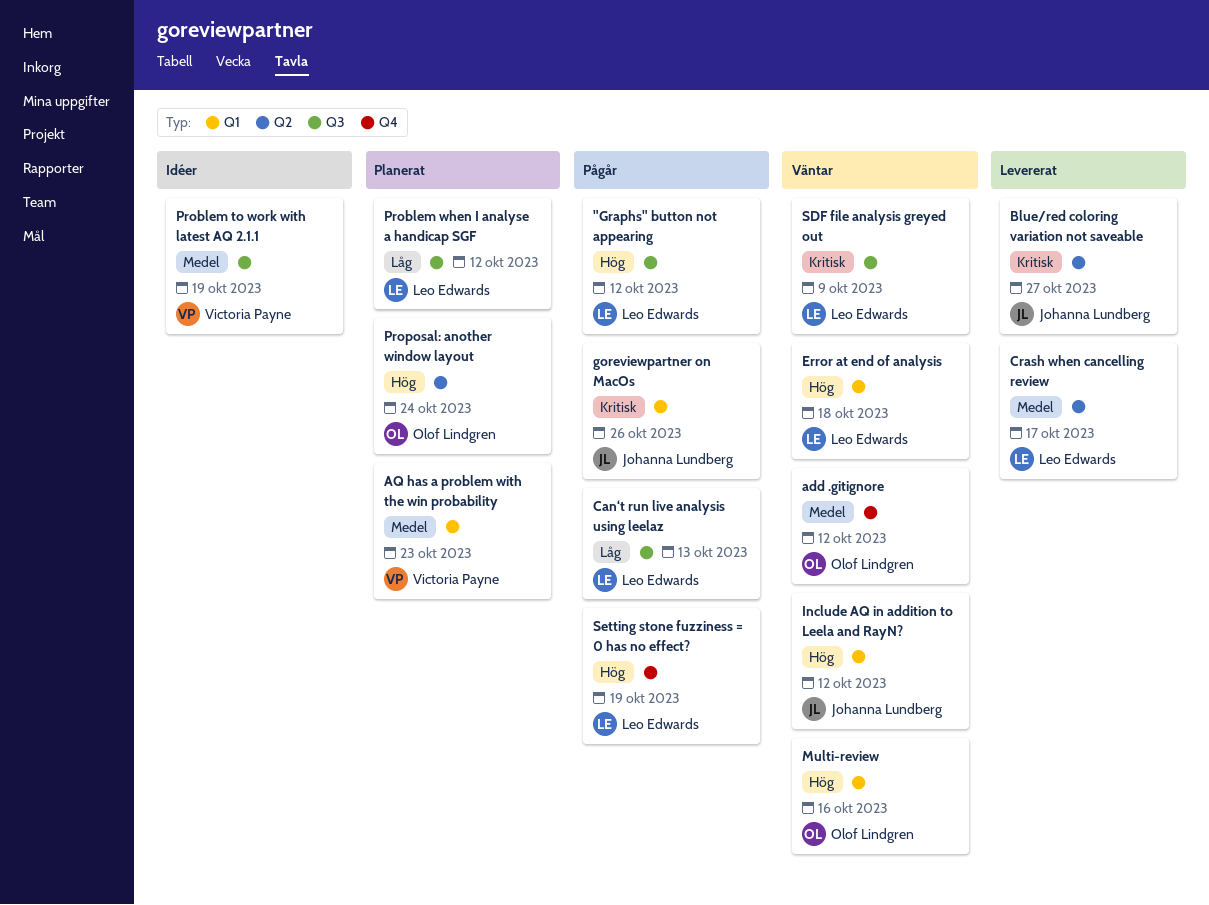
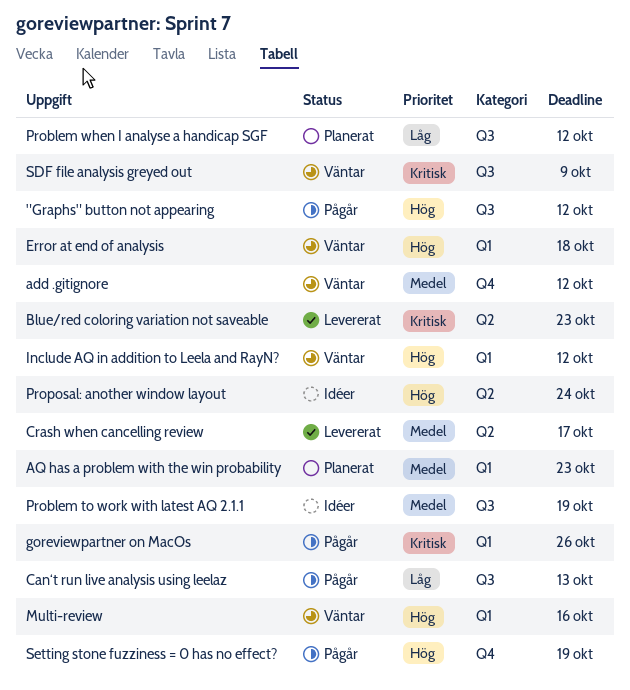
Blue/red coloring variation not saveable, due: Oct 27 -> Oct 23
Proposal: another window layout, status: Planerat -> Idéer

